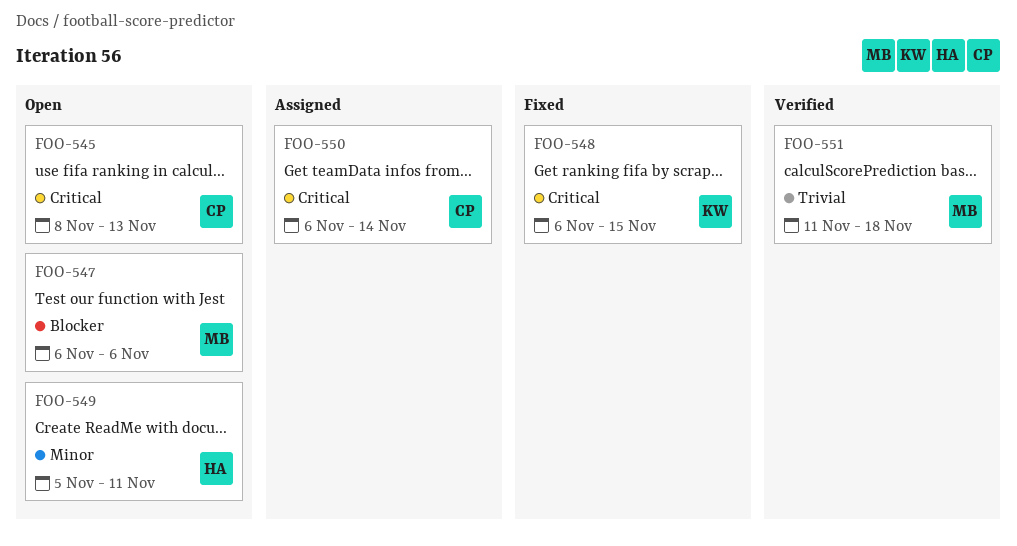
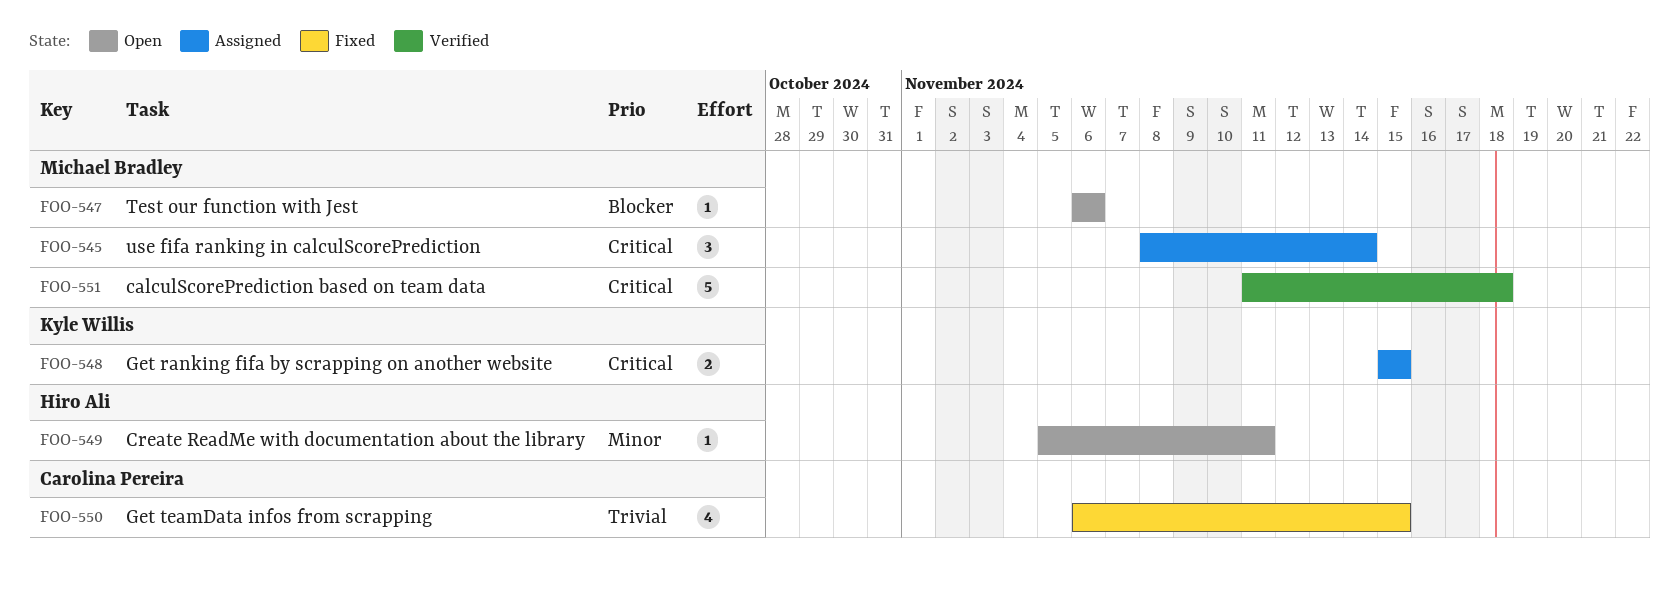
FOO-545, status: Open -> Assigned
FOO-545, owner: Carolina Pereira -> Michael Bradley
FOO-545, due: Nov 13 -> Nov 14
FOO-548, status: Fixed -> Assigned
FOO-548, start: Nov 6 -> Nov 15
FOO-550, status: Assigned -> Fixed
FOO-550, priority: Critical -> Trivial
FOO-550, due: Nov 14 -> Nov 15
FOO-551, priority: Trivial -> Critical

